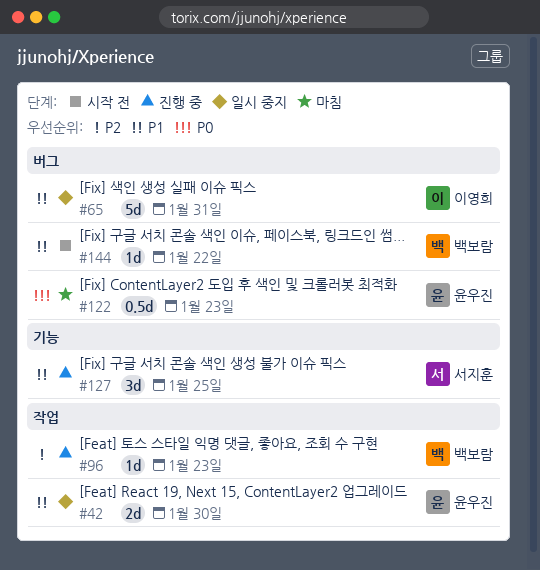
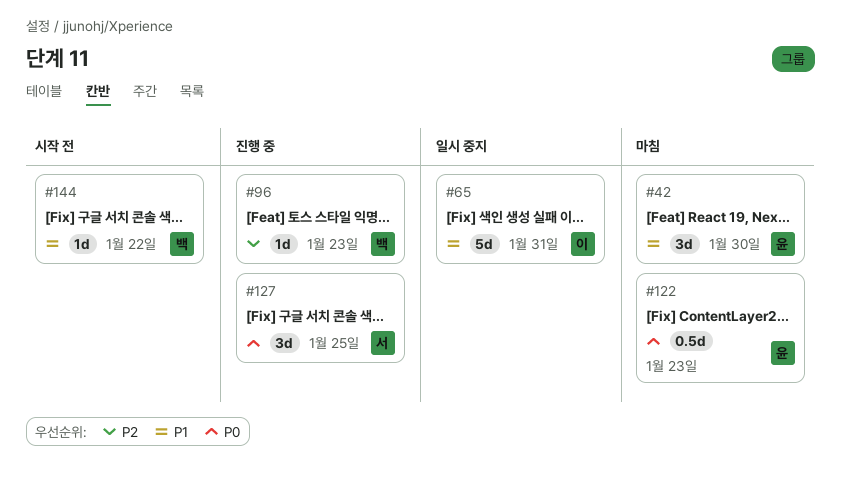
#42, status: 일시 중지 -> 마침
#42, estimate: 2d -> 3d
#127, priority: P1 -> P0

